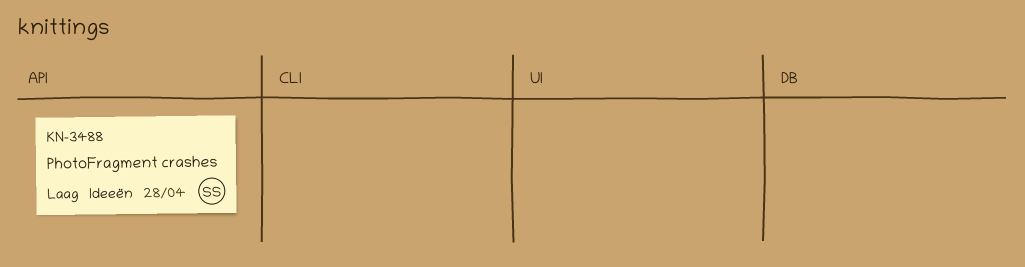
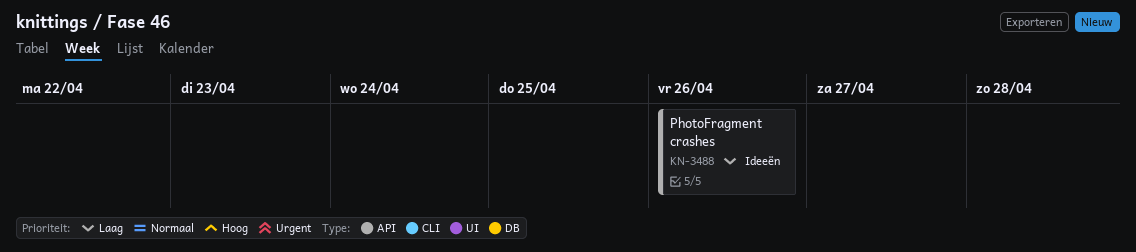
KN-3488, due: Apr 28 -> Apr 26

